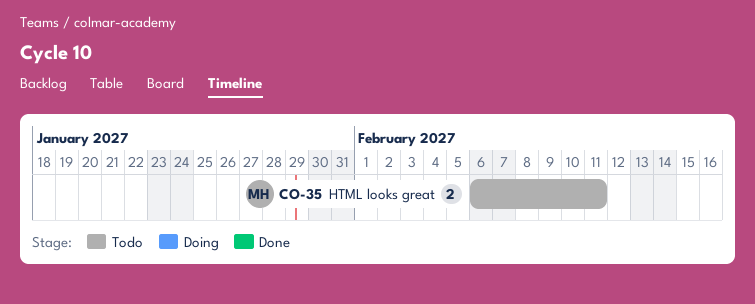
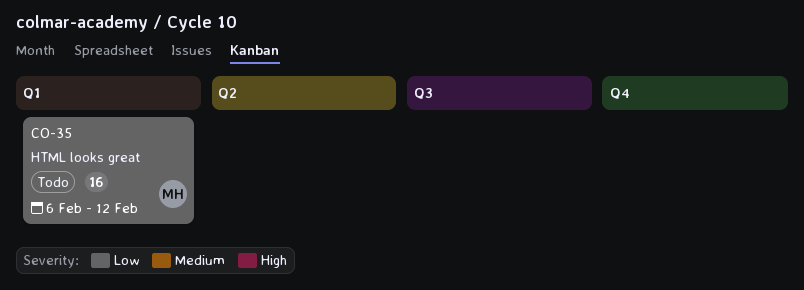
CO-35, estimate: 2 -> 16
CO-35, due: Feb 11 -> Feb 12

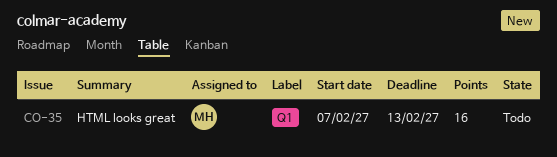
CO-35, start: Feb 6 -> Feb 7
CO-35, due: Feb 12 -> Feb 13

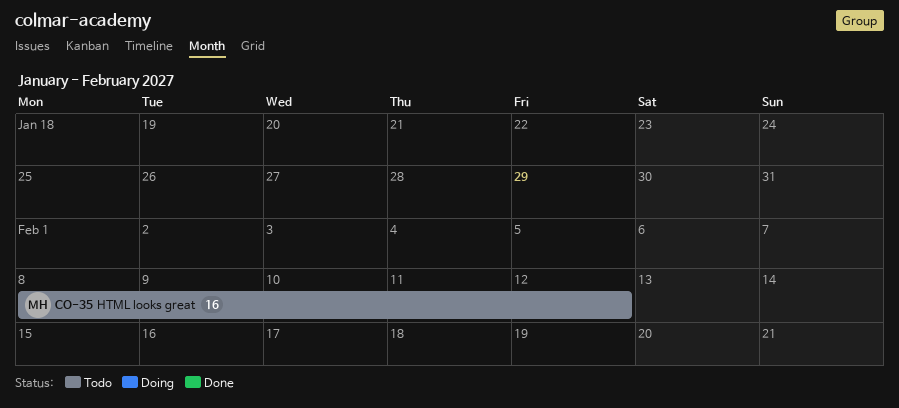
CO-35, start: Feb 7 -> Feb 8
CO-35, due: Feb 13 -> Feb 12

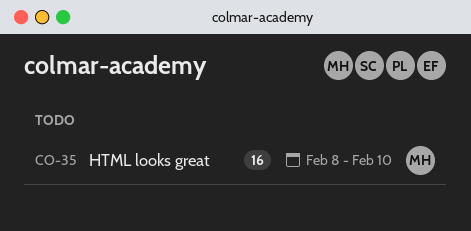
CO-35, due: Feb 12 -> Feb 10

